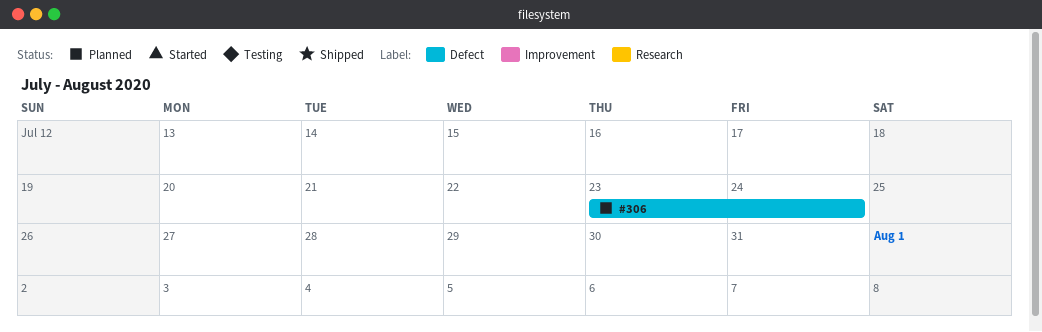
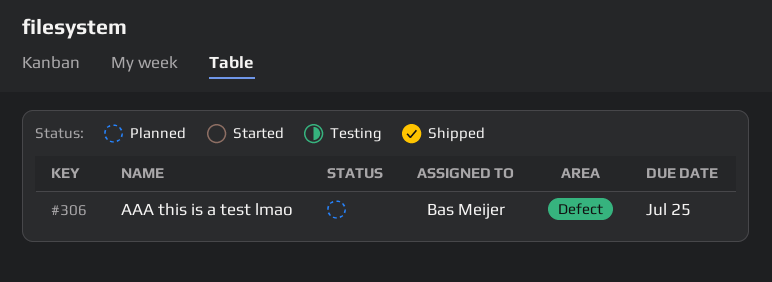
#306, due: Jul 24 -> Jul 25

